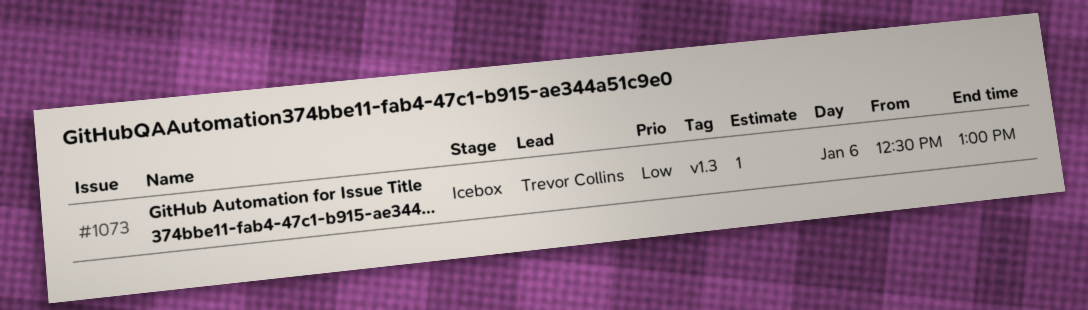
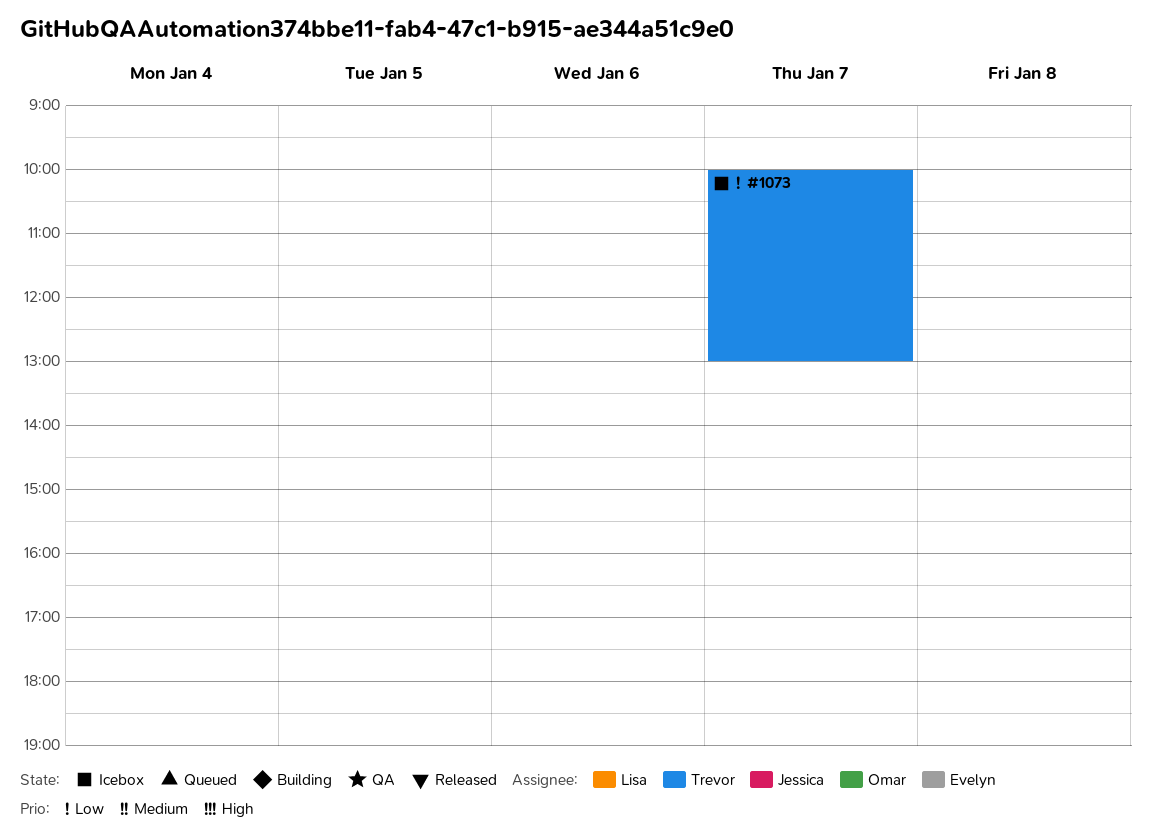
#1073, day: Jan 6 -> Jan 7
#1073, begins: 12:30 -> 10:00

